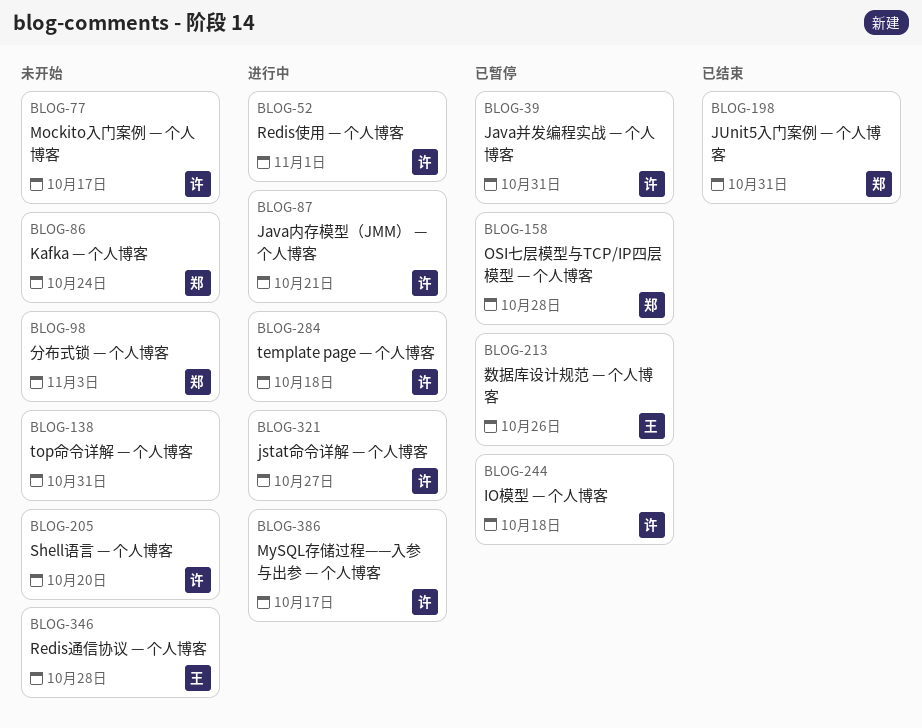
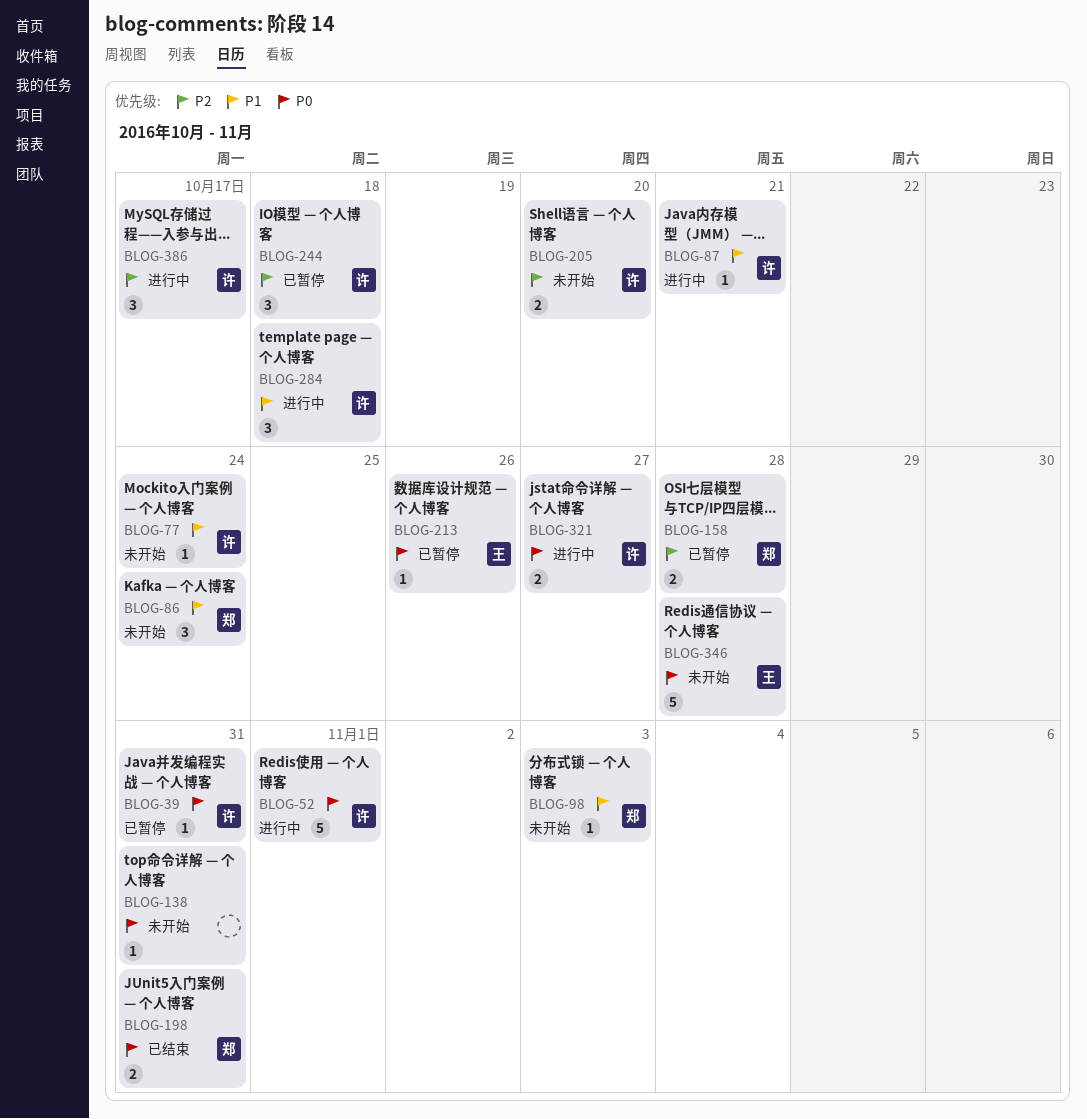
BLOG-77, due: Oct 17 -> Oct 24

